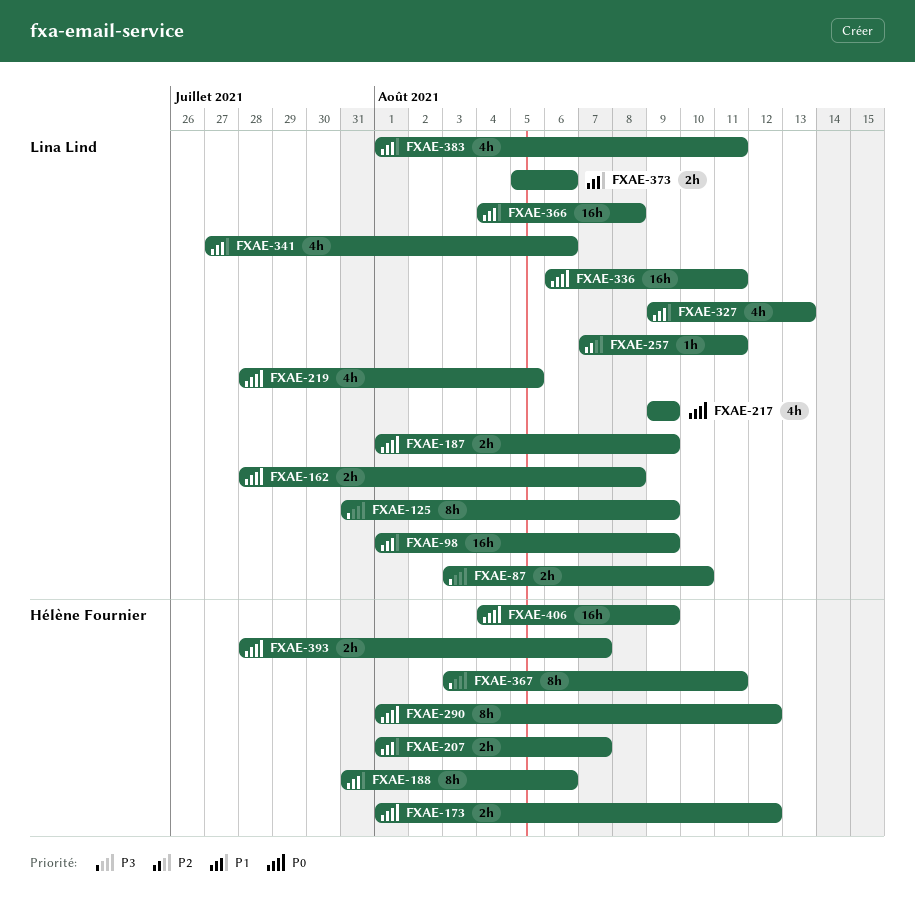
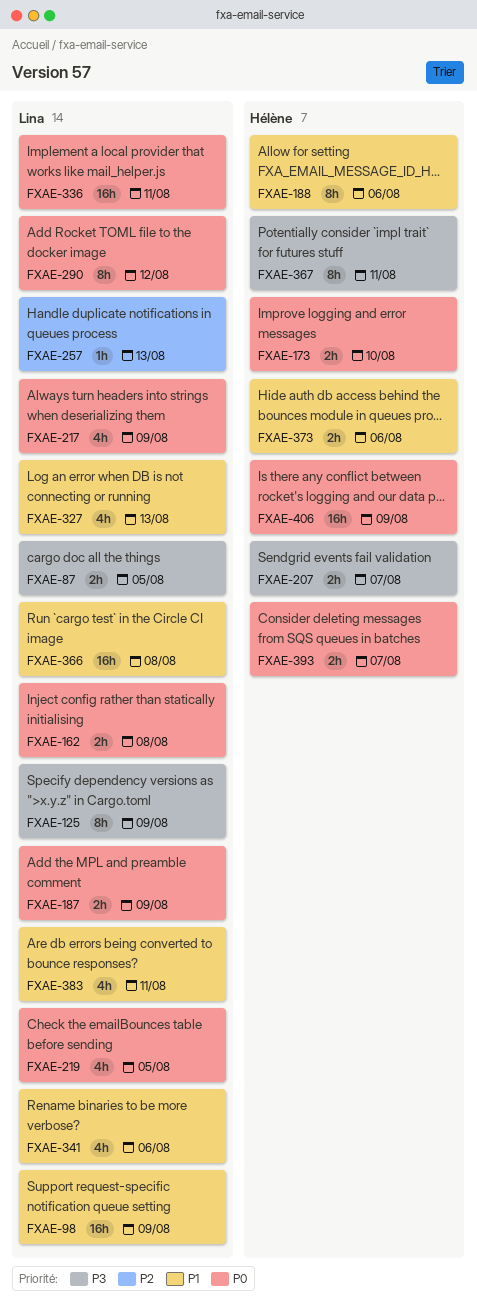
FXAE-87, due: Aug 10 -> Aug 5
FXAE-173, due: Aug 12 -> Aug 10
FXAE-207, priority: P1 -> P3
FXAE-257, due: Aug 11 -> Aug 13
FXAE-290, owner: Hélène Fournier -> Lina Lind
FXAE-373, owner: Lina Lind -> Hélène Fournier

